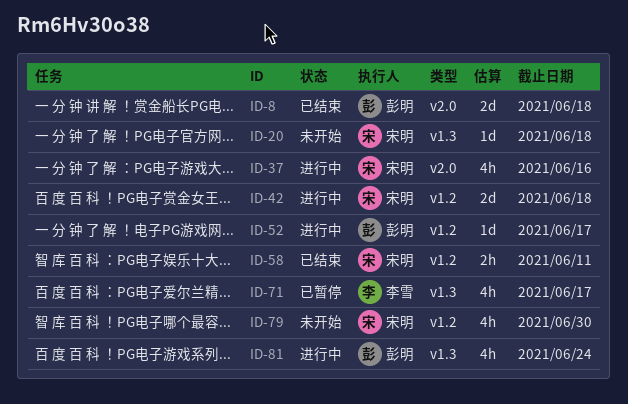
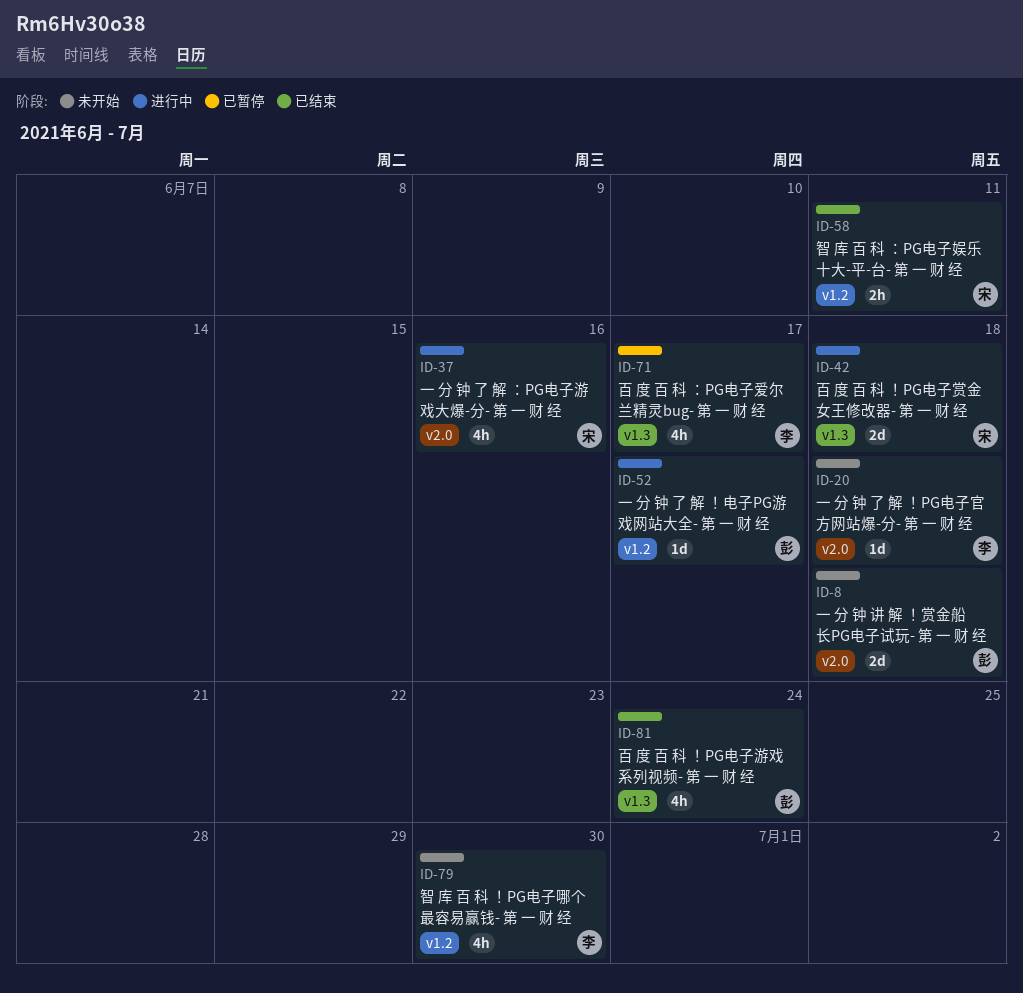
ID-8, status: 已结束 -> 未开始
ID-20, owner: 宋明 -> 李雪
ID-20, label: v1.3 -> v2.0
ID-42, label: v1.2 -> v1.3
ID-79, owner: 宋明 -> 李雪
ID-81, status: 进行中 -> 已结束

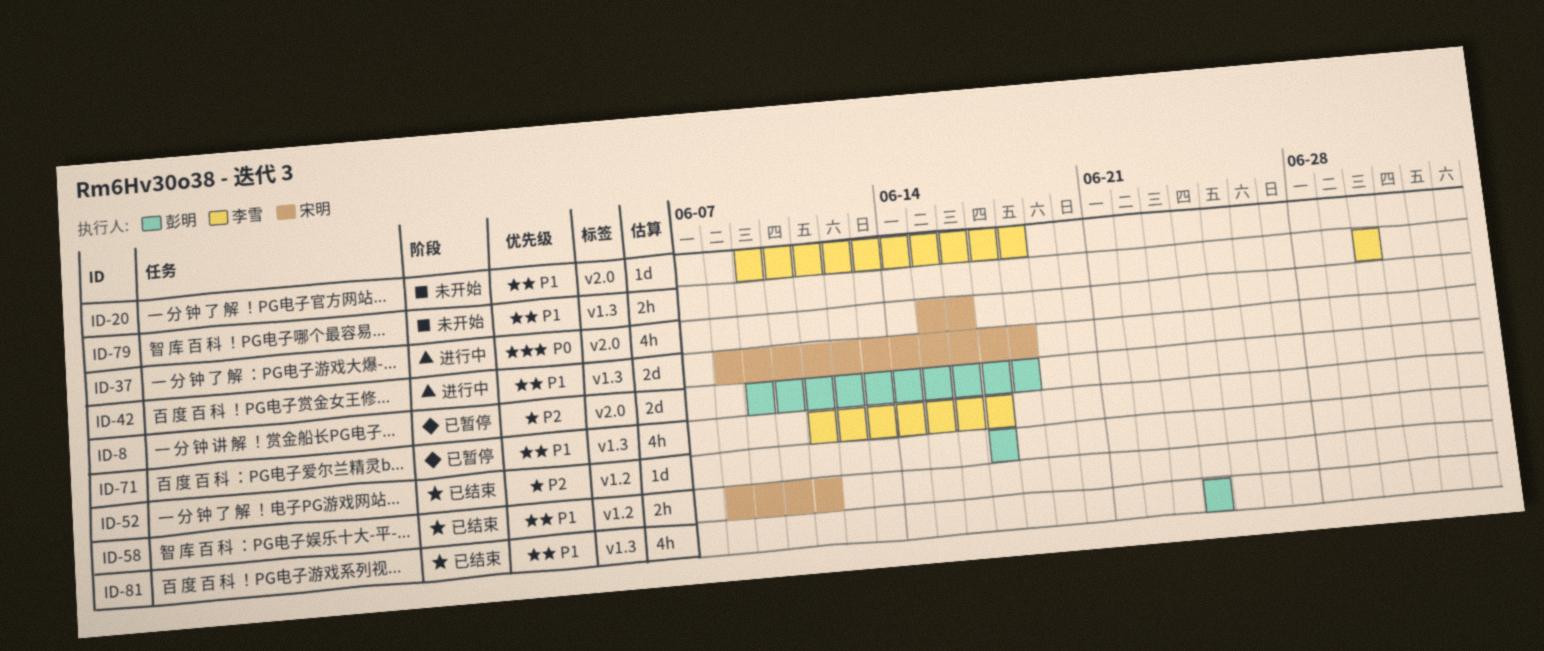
ID-8, status: 未开始 -> 已暂停
ID-52, status: 进行中 -> 已结束
ID-79, label: v1.2 -> v1.3
ID-79, estimate: 4h -> 2h

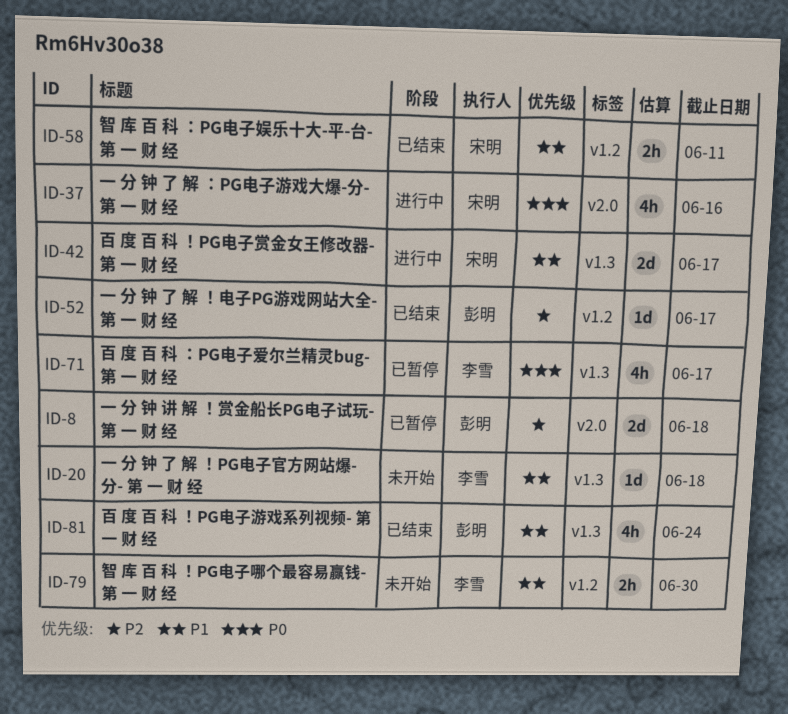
ID-20, label: v2.0 -> v1.3
ID-42, due: Jun 18 -> Jun 17
ID-71, priority: P1 -> P0
ID-79, label: v1.3 -> v1.2

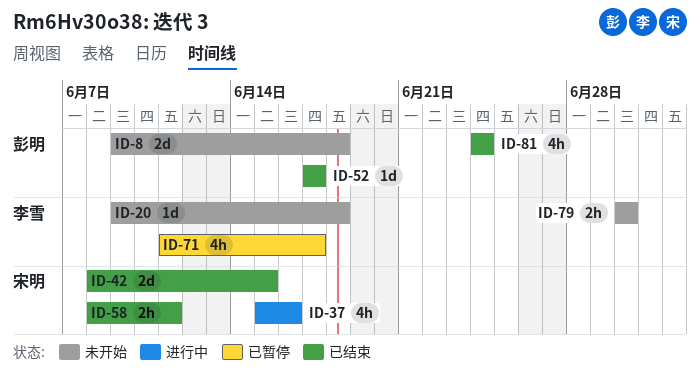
ID-8, status: 已暂停 -> 未开始
ID-42, status: 进行中 -> 已结束
ID-42, due: Jun 17 -> Jun 15

